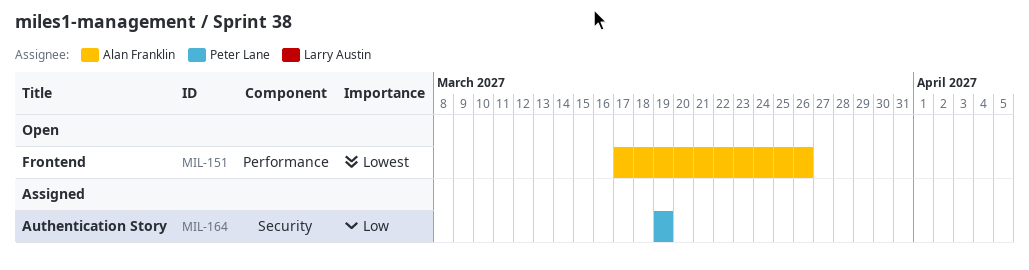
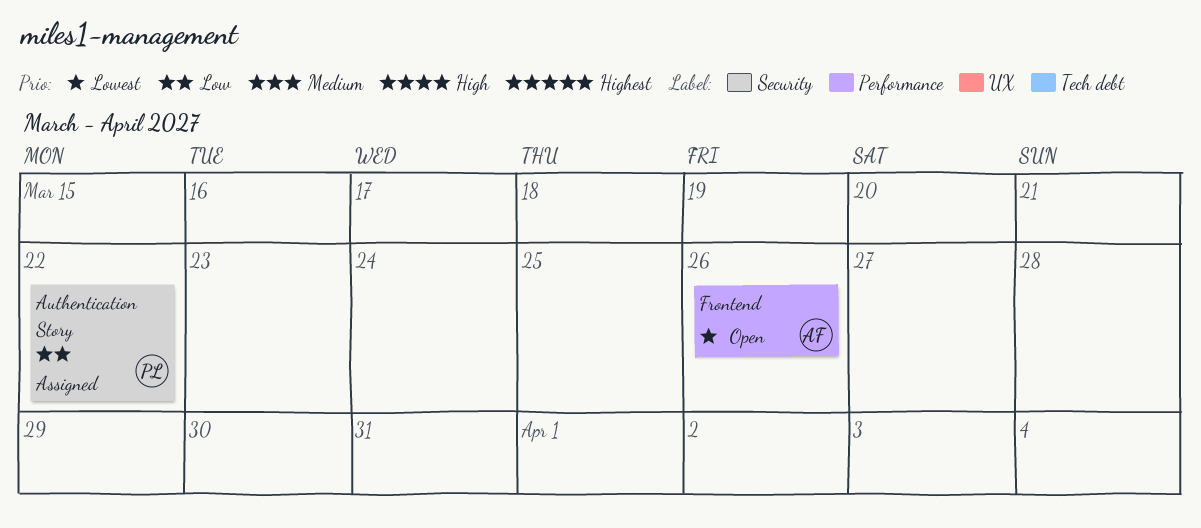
Authentication Story, due: Mar 19 -> Mar 22

